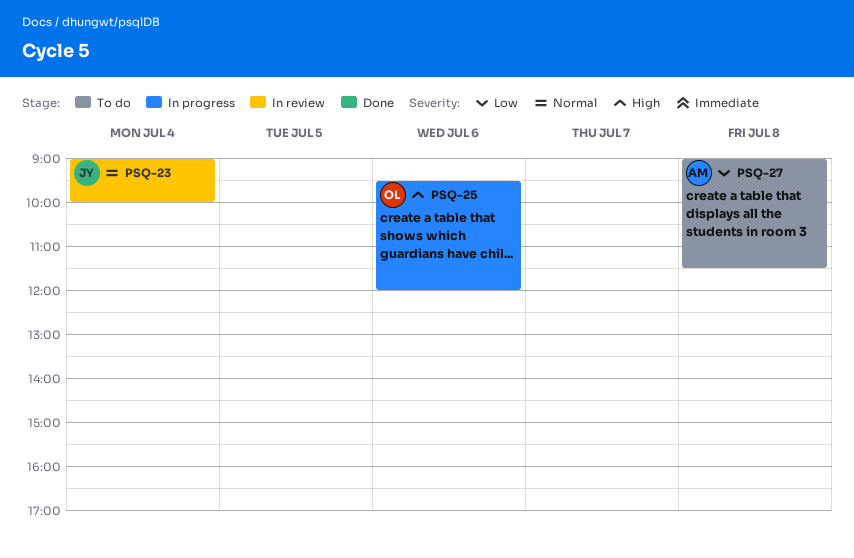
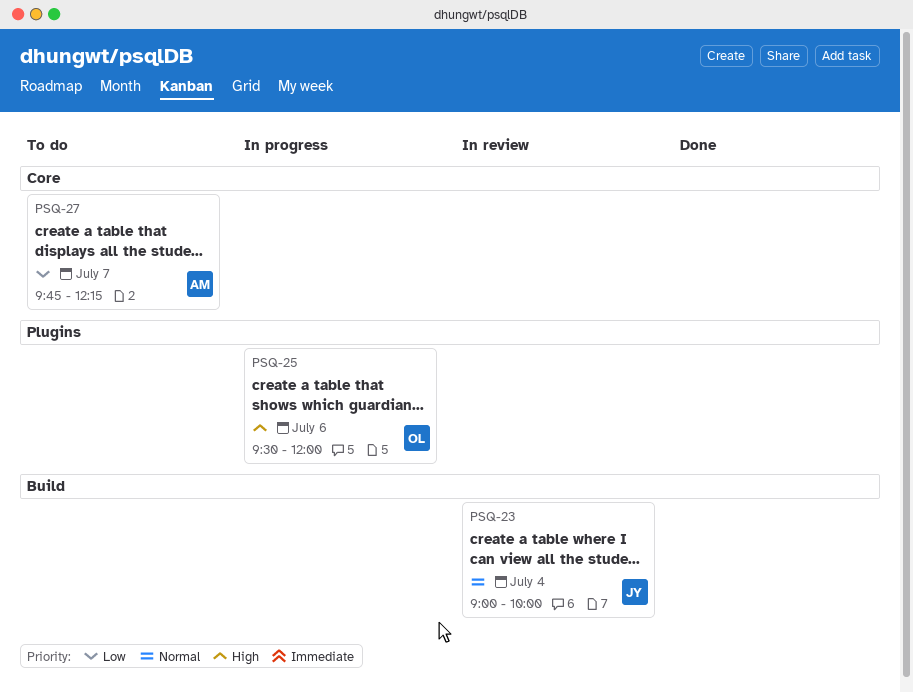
PSQ-27, day: Jul 8 -> Jul 7
PSQ-27, begins: 09:00 -> 09:45
PSQ-27, ends: 11:30 -> 12:15

